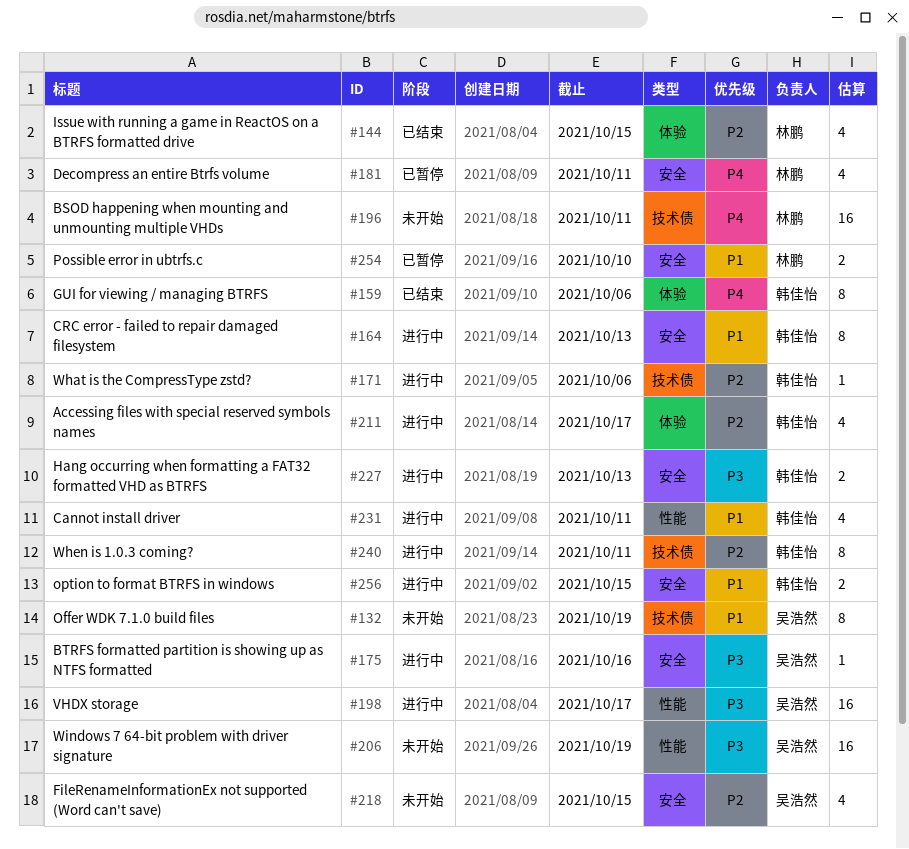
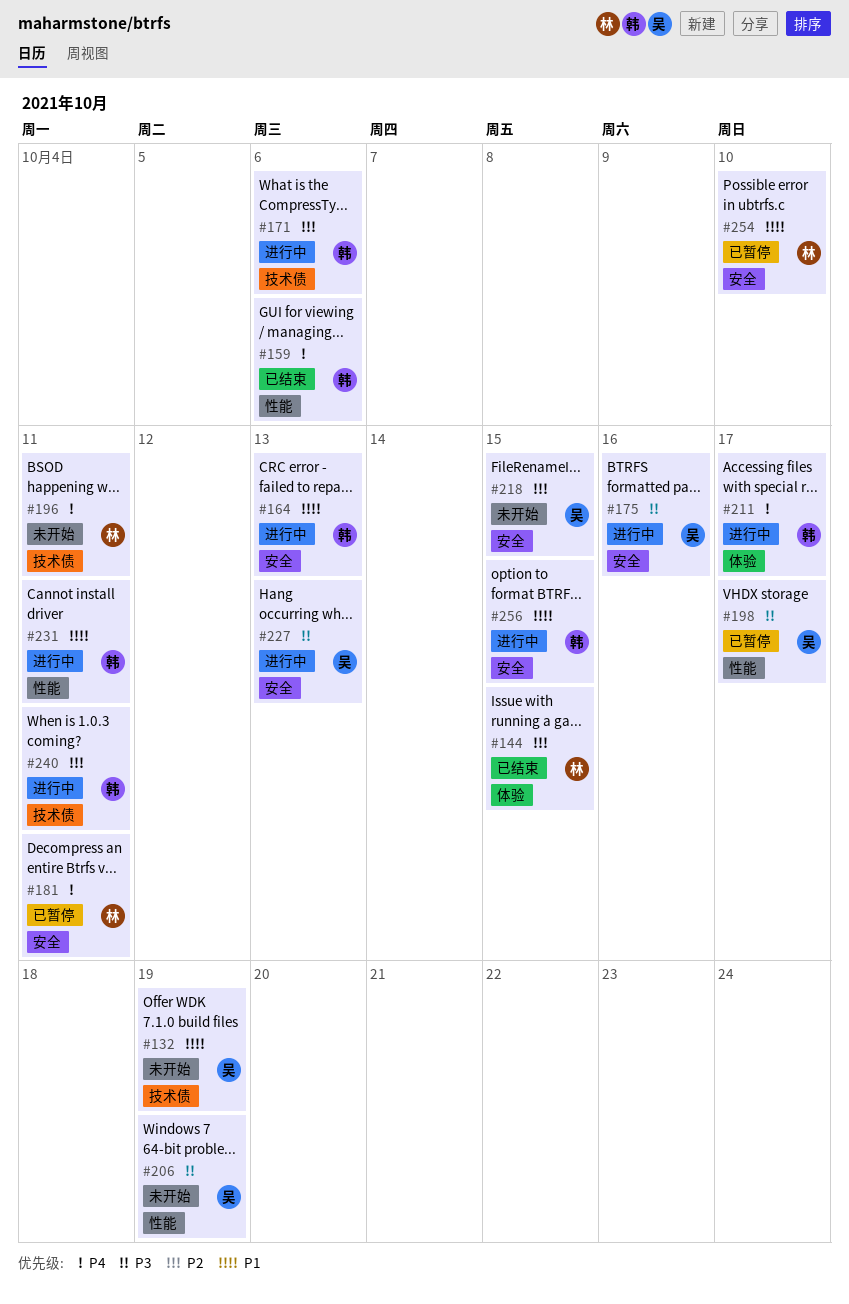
#159, label: 体验 -> 性能
#198, status: 进行中 -> 已暂停
#211, priority: P2 -> P4
#227, owner: 韩佳怡 -> 吴浩然

